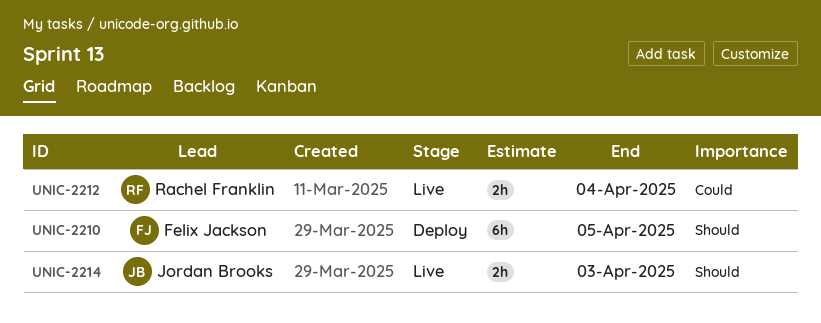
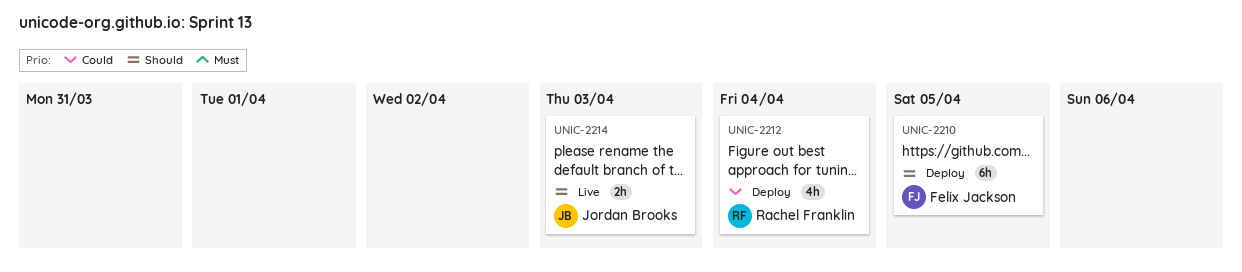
UNIC-2212, status: Live -> Deploy
UNIC-2212, estimate: 2h -> 4h

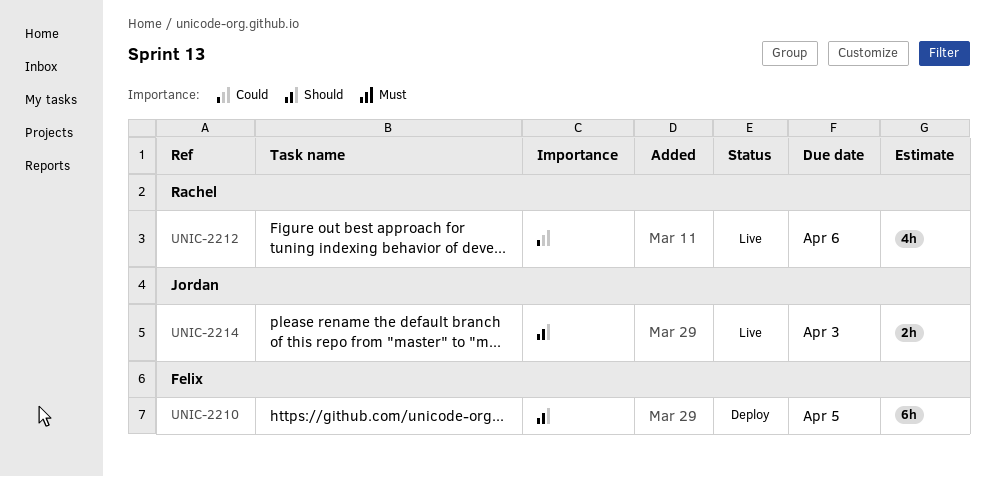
UNIC-2212, status: Deploy -> Live
UNIC-2212, due: Apr 4 -> Apr 6

